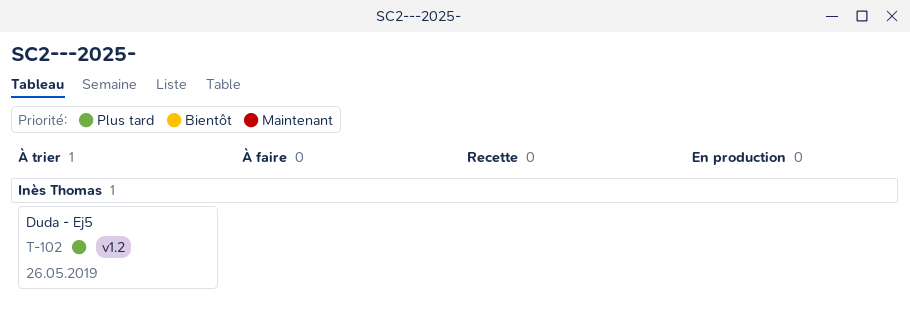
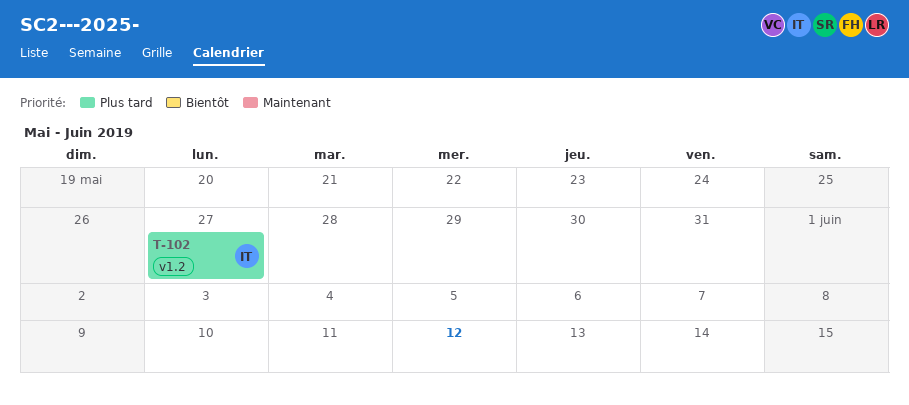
T-102, due: May 26 -> May 27

